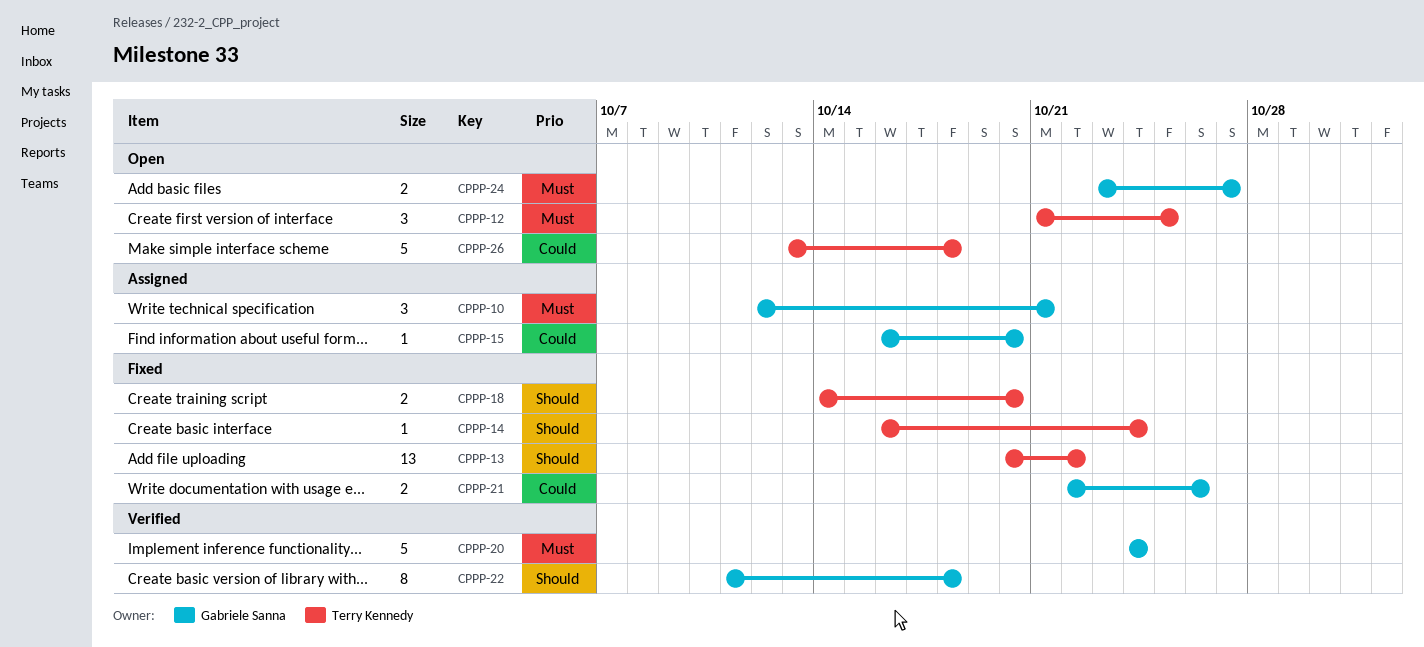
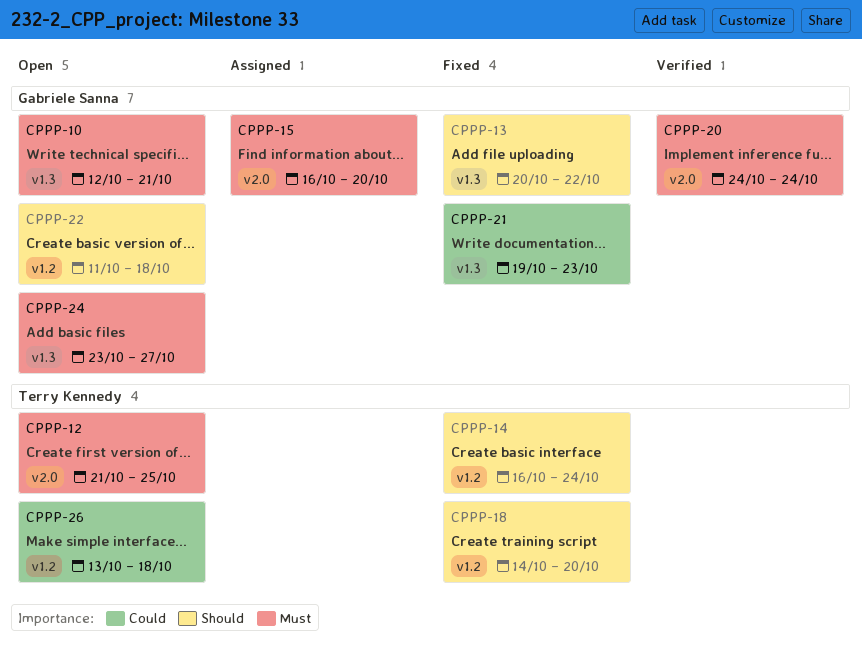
CPPP-10, status: Assigned -> Open
CPPP-13, owner: Terry Kennedy -> Gabriele Sanna
CPPP-15, priority: Could -> Must
CPPP-21, start: Oct 22 -> Oct 19
CPPP-21, due: Oct 26 -> Oct 23
CPPP-22, status: Verified -> Open

